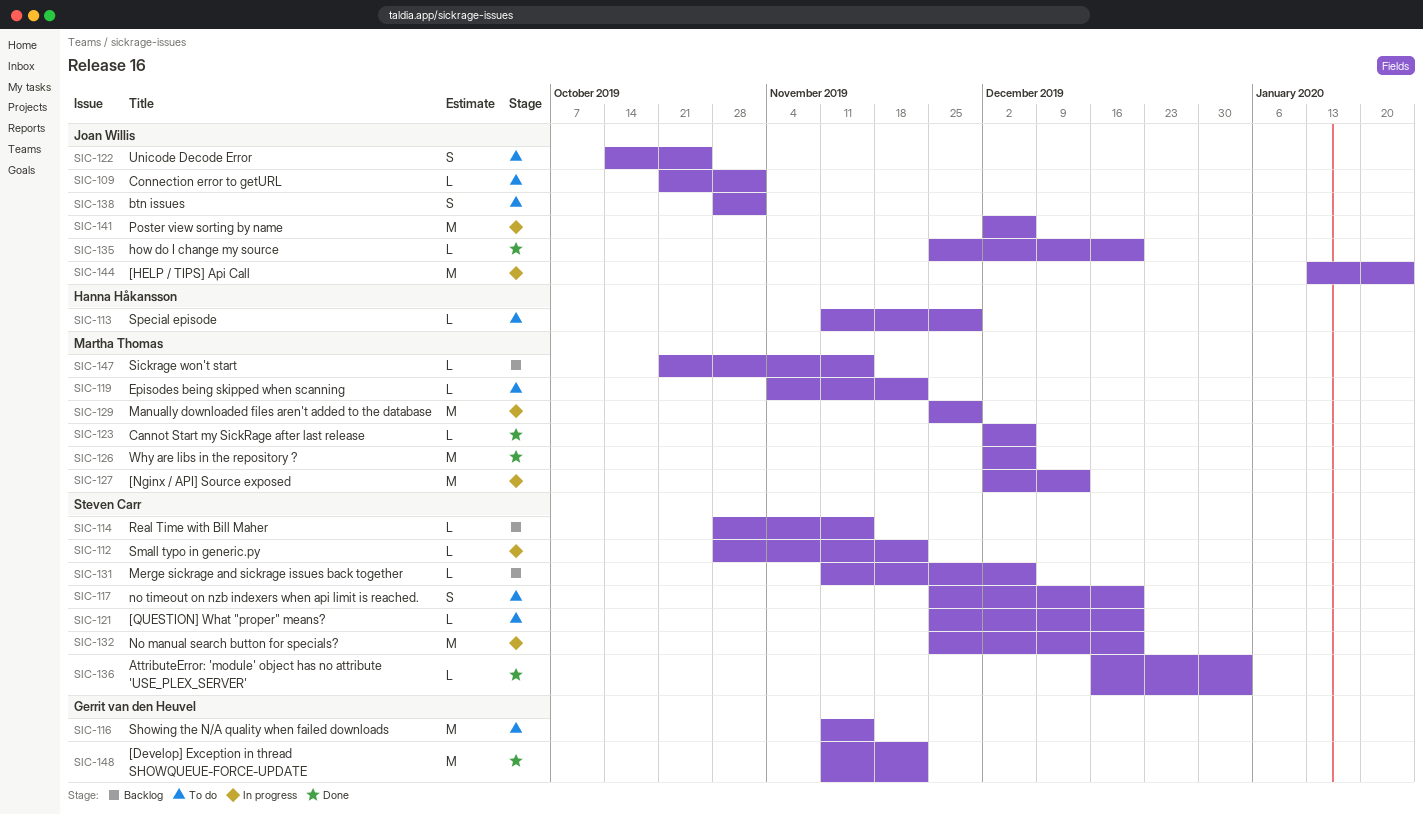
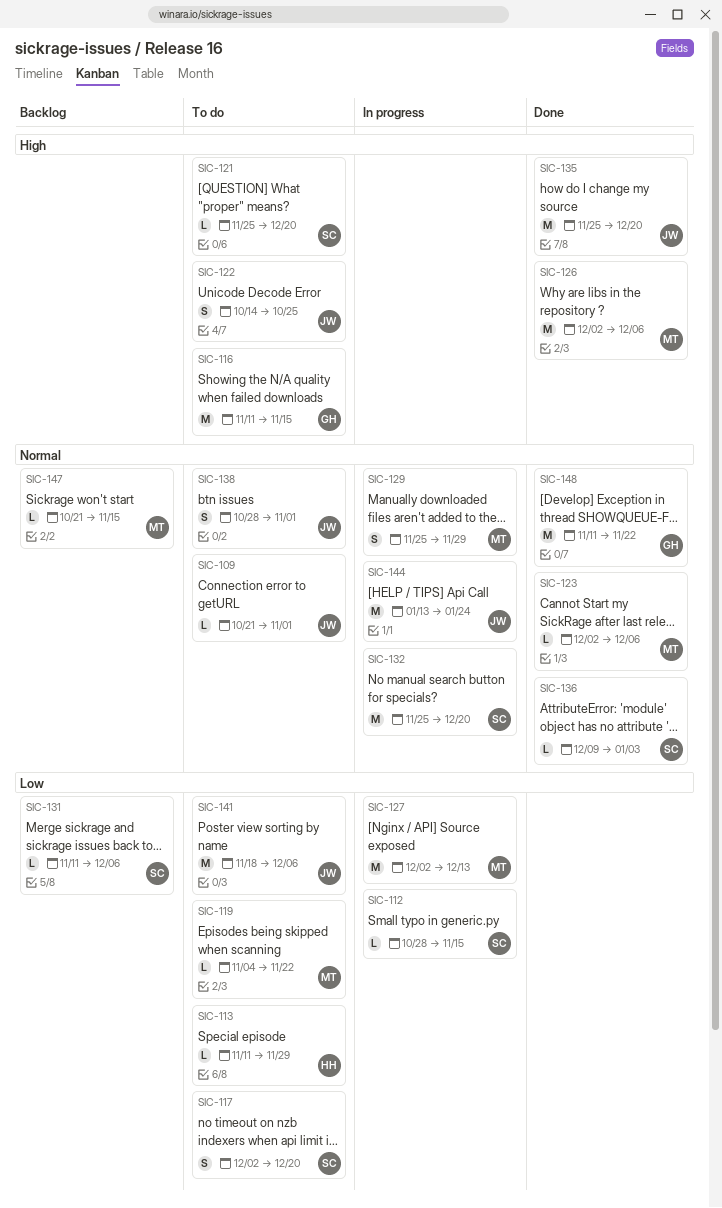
SIC-112, due: Nov 22 -> Nov 15
SIC-114: present -> none
SIC-117, start: Nov 25 -> Dec 2
SIC-129, estimate: M -> S
SIC-135, estimate: L -> M
SIC-136, start: Dec 16 -> Dec 9
SIC-141, status: In progress -> To do
SIC-141, start: Dec 2 -> Nov 18

